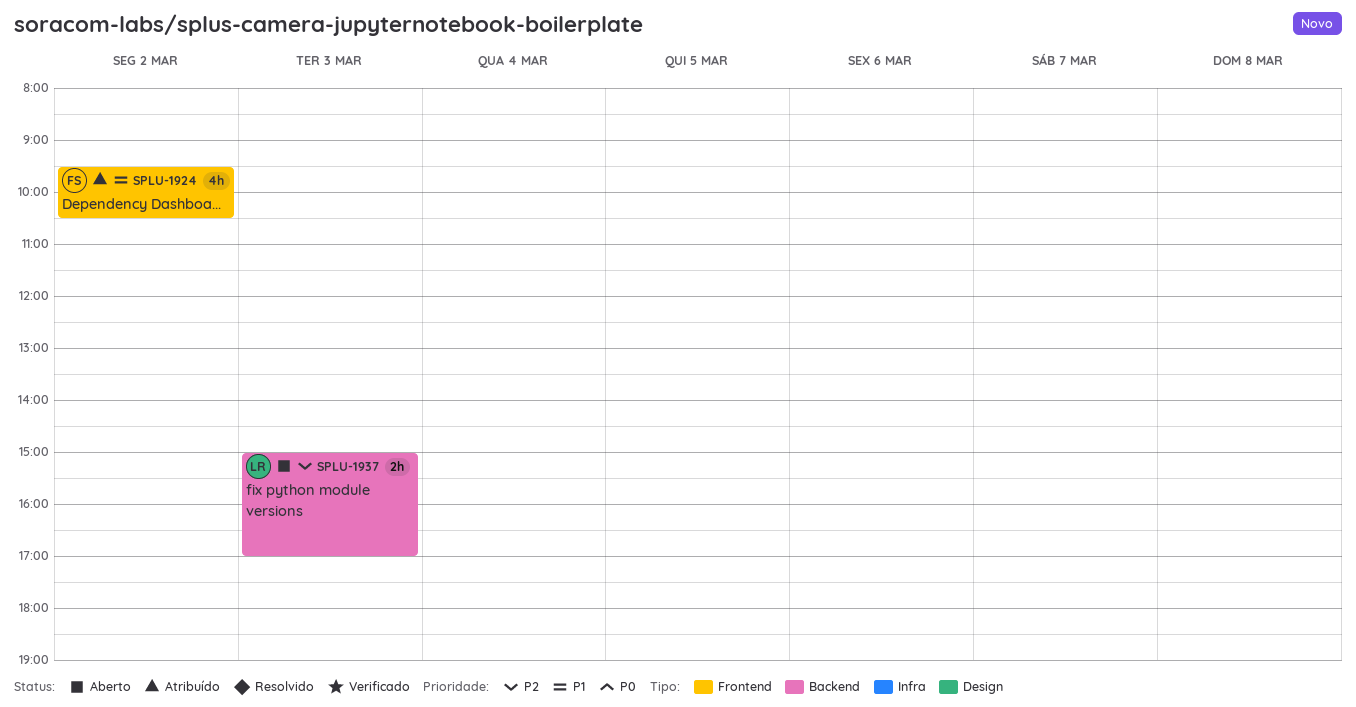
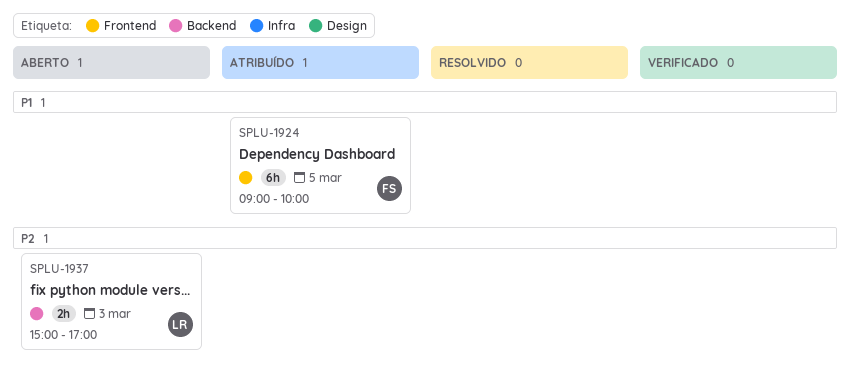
SPLU-1924, estimate: 4h -> 6h
SPLU-1924, day: Mar 2 -> Mar 5
SPLU-1924, begins: 09:30 -> 09:00
SPLU-1924, ends: 10:30 -> 10:00

